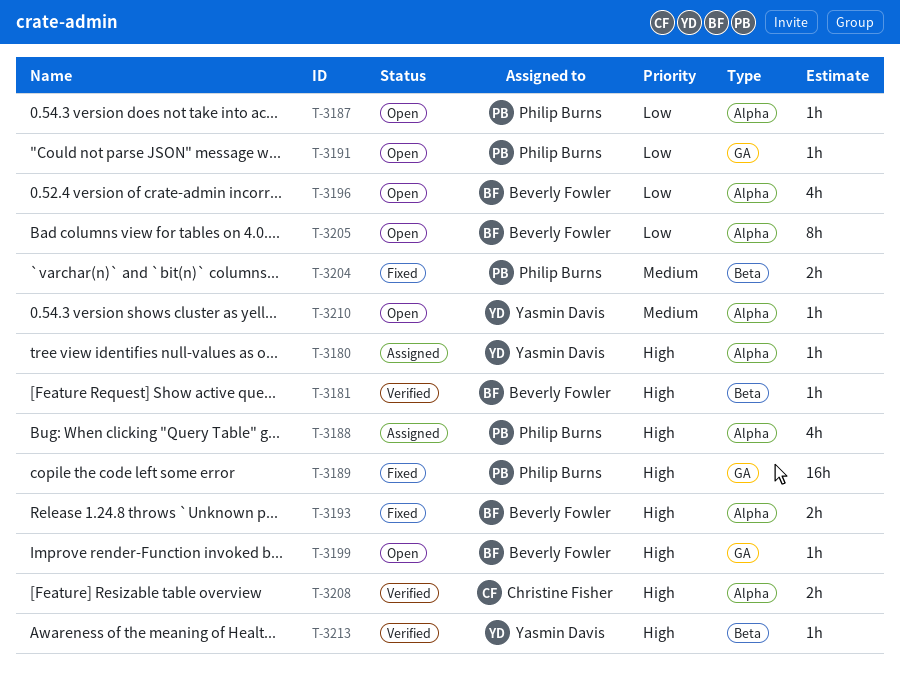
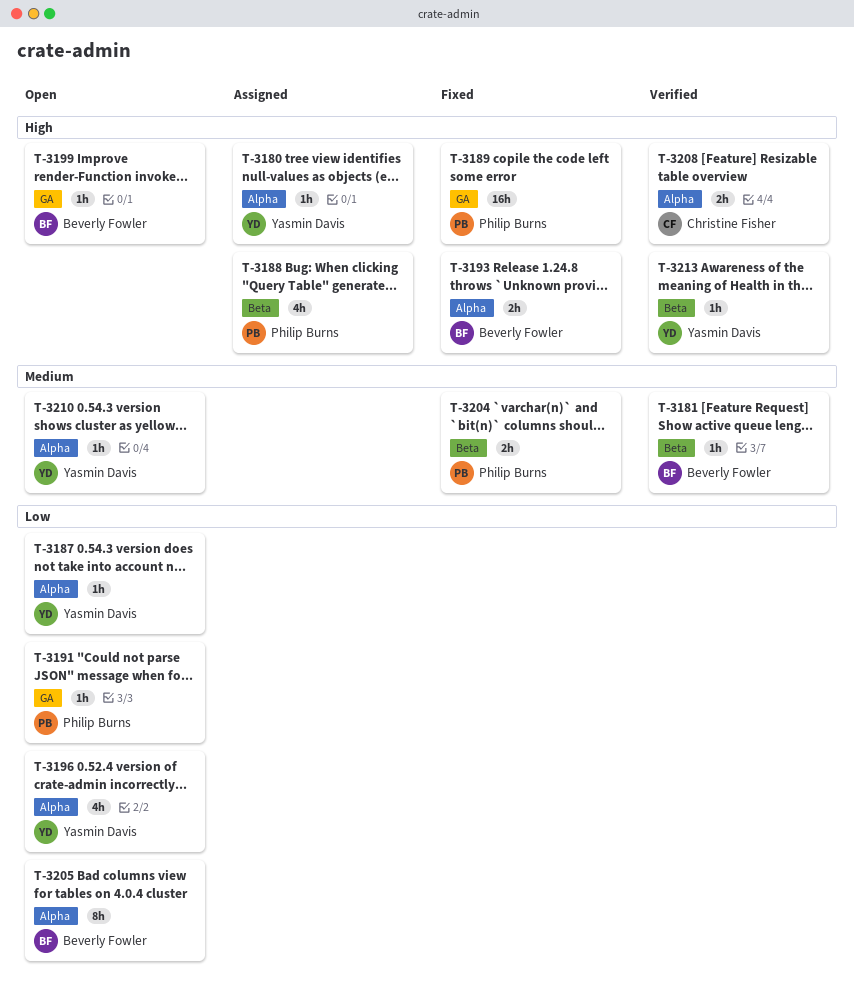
T-3181, priority: High -> Medium
T-3187, owner: Philip Burns -> Yasmin Davis
T-3188, label: Alpha -> Beta
T-3196, owner: Beverly Fowler -> Yasmin Davis

